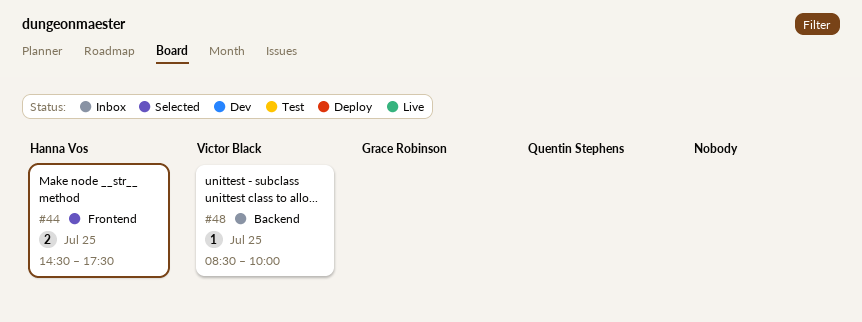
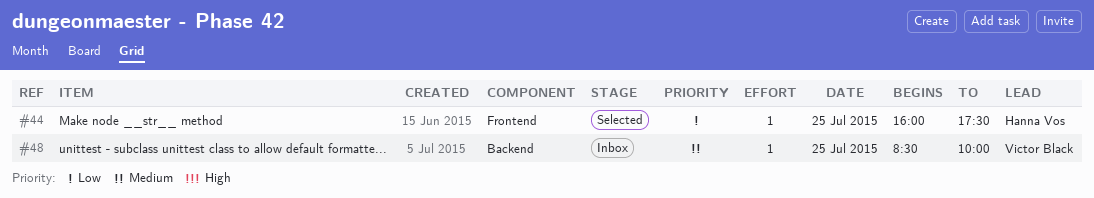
#44, estimate: 2 -> 1
#44, begins: 14:30 -> 16:00

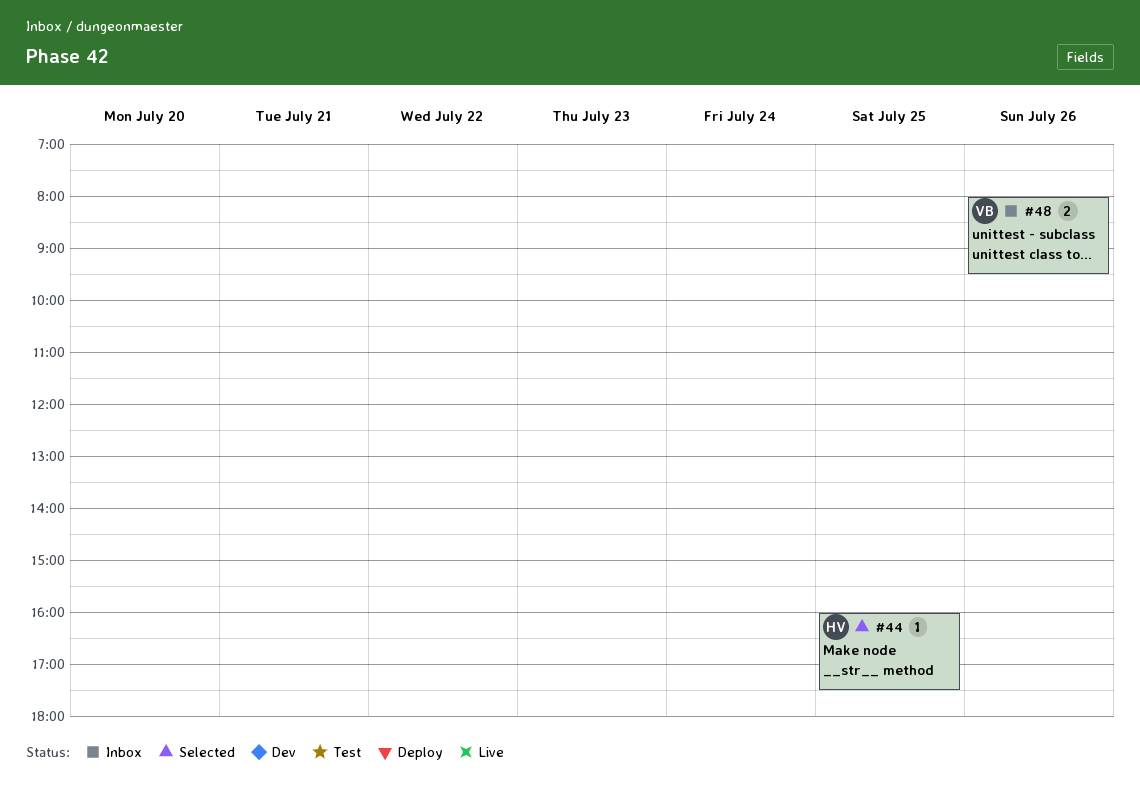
#48, estimate: 1 -> 2
#48, day: Jul 25 -> Jul 26
#48, begins: 08:30 -> 08:00
#48, ends: 10:00 -> 09:30

